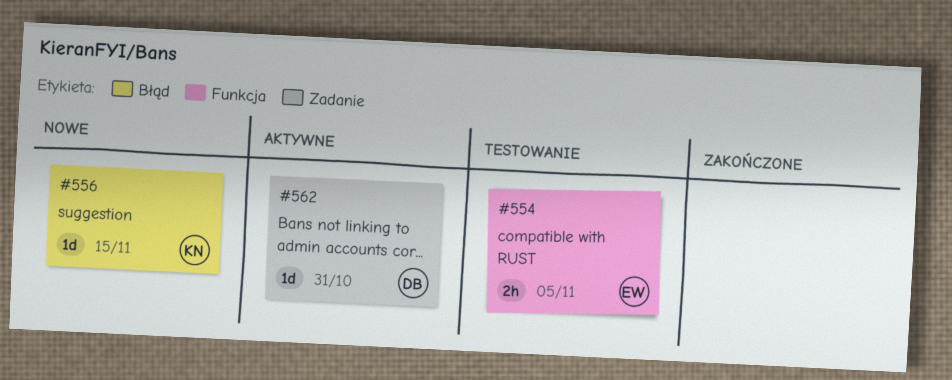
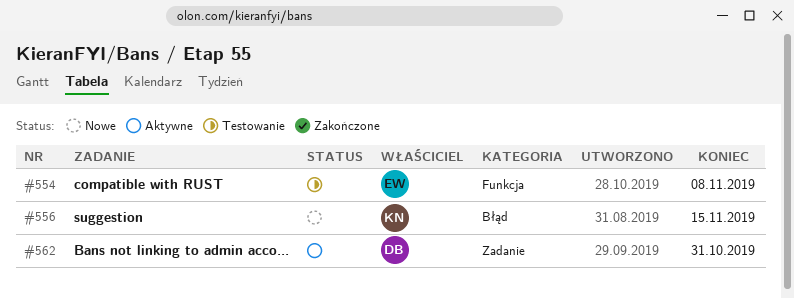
#554, due: Nov 5 -> Nov 8

